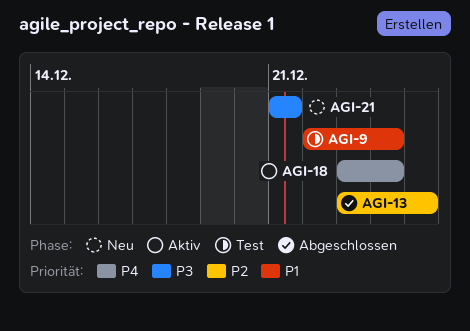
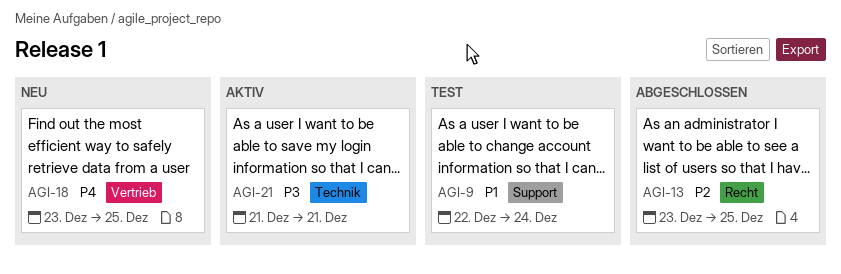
AGI-18, status: Aktiv -> Neu
AGI-18, due: Dec 24 -> Dec 25
AGI-21, status: Neu -> Aktiv

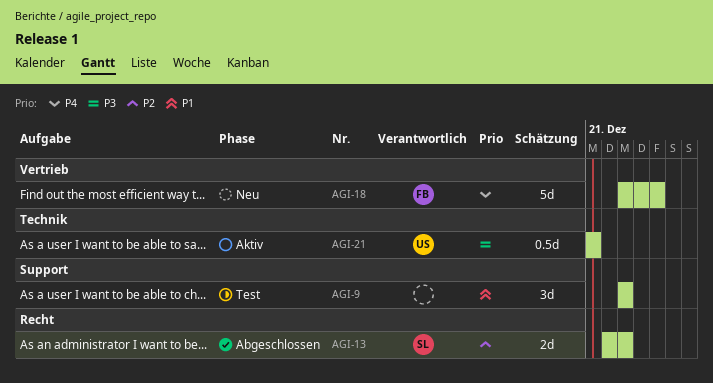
AGI-9, start: Dec 22 -> Dec 23
AGI-9, due: Dec 24 -> Dec 23
AGI-13, start: Dec 23 -> Dec 22
AGI-13, due: Dec 25 -> Dec 23

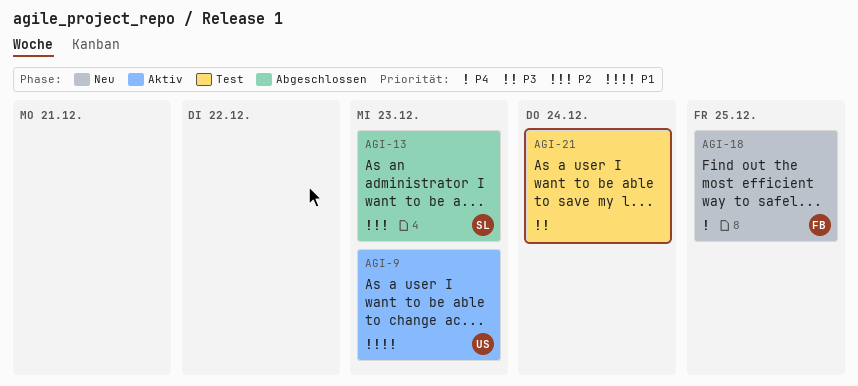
AGI-9, status: Test -> Aktiv
AGI-9, owner: none -> US
AGI-21, status: Aktiv -> Test
AGI-21, owner: US -> none
AGI-21, due: Dec 21 -> Dec 24

